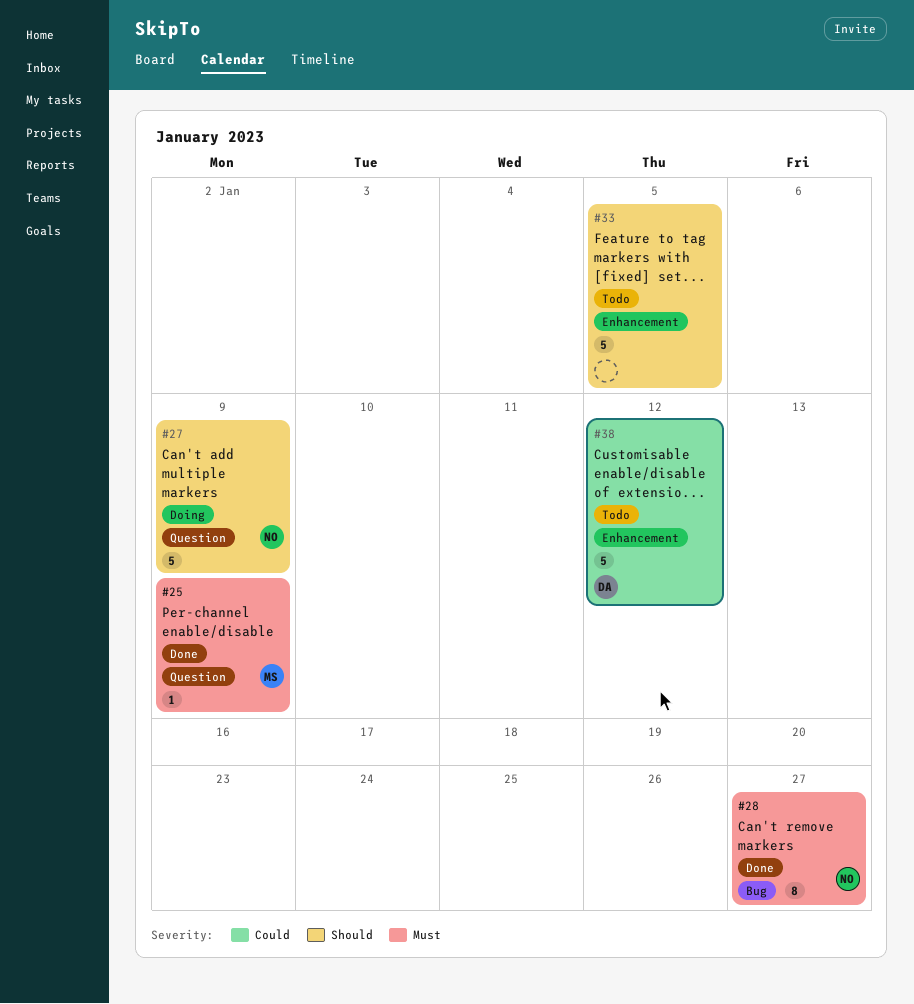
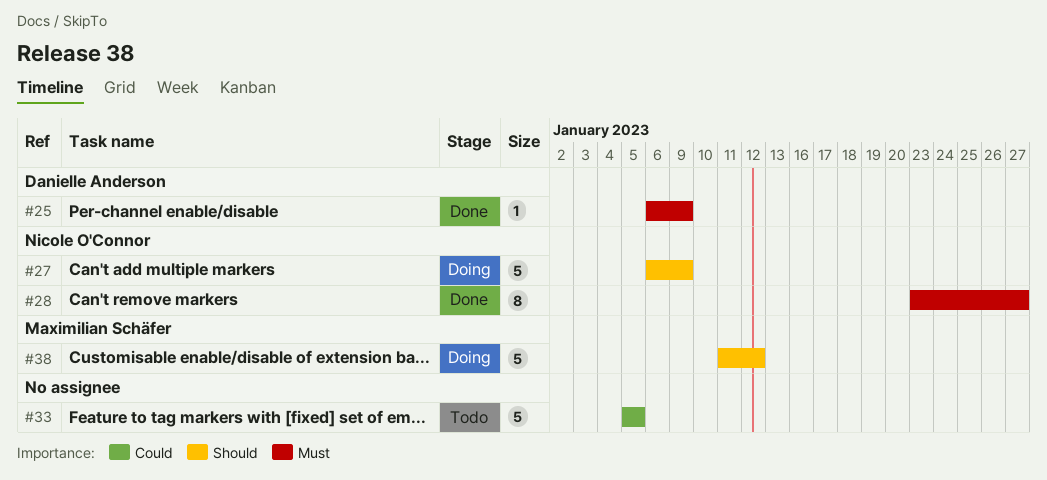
#25, owner: Maximilian Schäfer -> Danielle Anderson
#33, priority: Should -> Could
#38, status: Todo -> Doing
#38, owner: Danielle Anderson -> Maximilian Schäfer
#38, priority: Could -> Should

